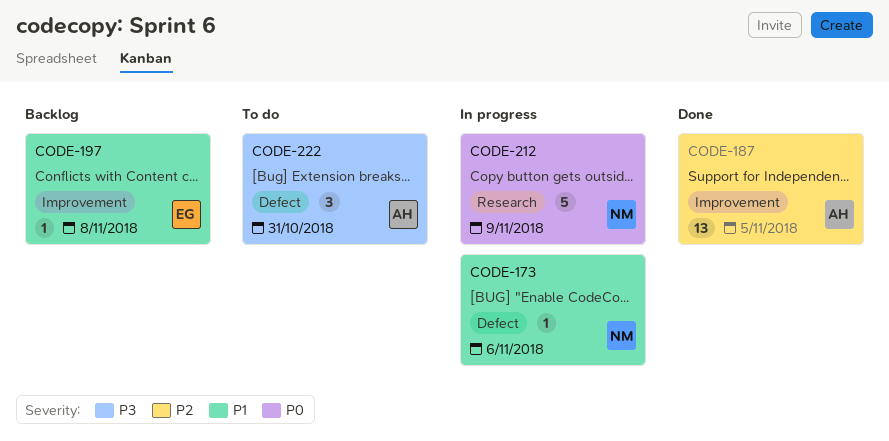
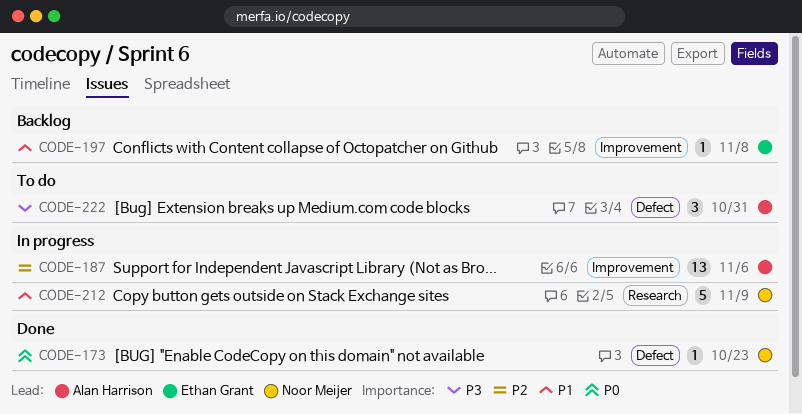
CODE-173, status: In progress -> Done
CODE-173, priority: P1 -> P0
CODE-173, due: Nov 6 -> Oct 23
CODE-187, status: Done -> In progress
CODE-187, due: Nov 5 -> Nov 6
CODE-212, priority: P0 -> P1

